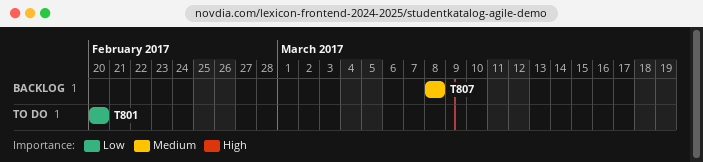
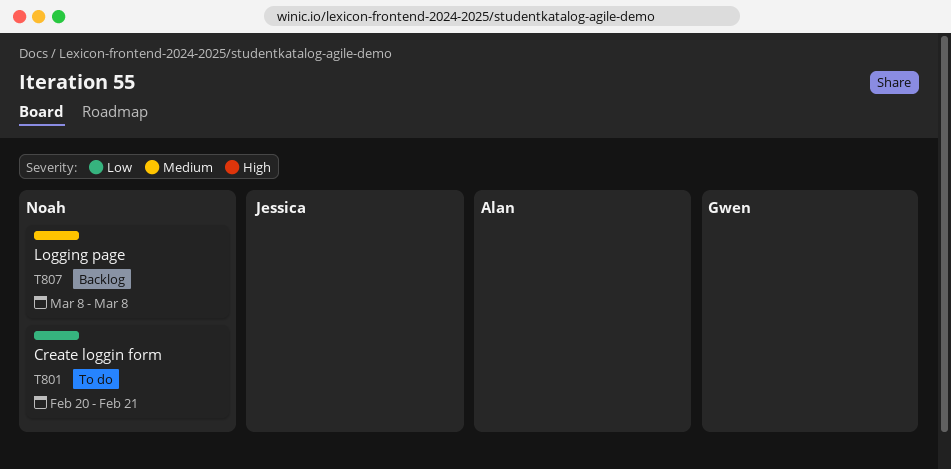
T801, due: Feb 20 -> Feb 21

